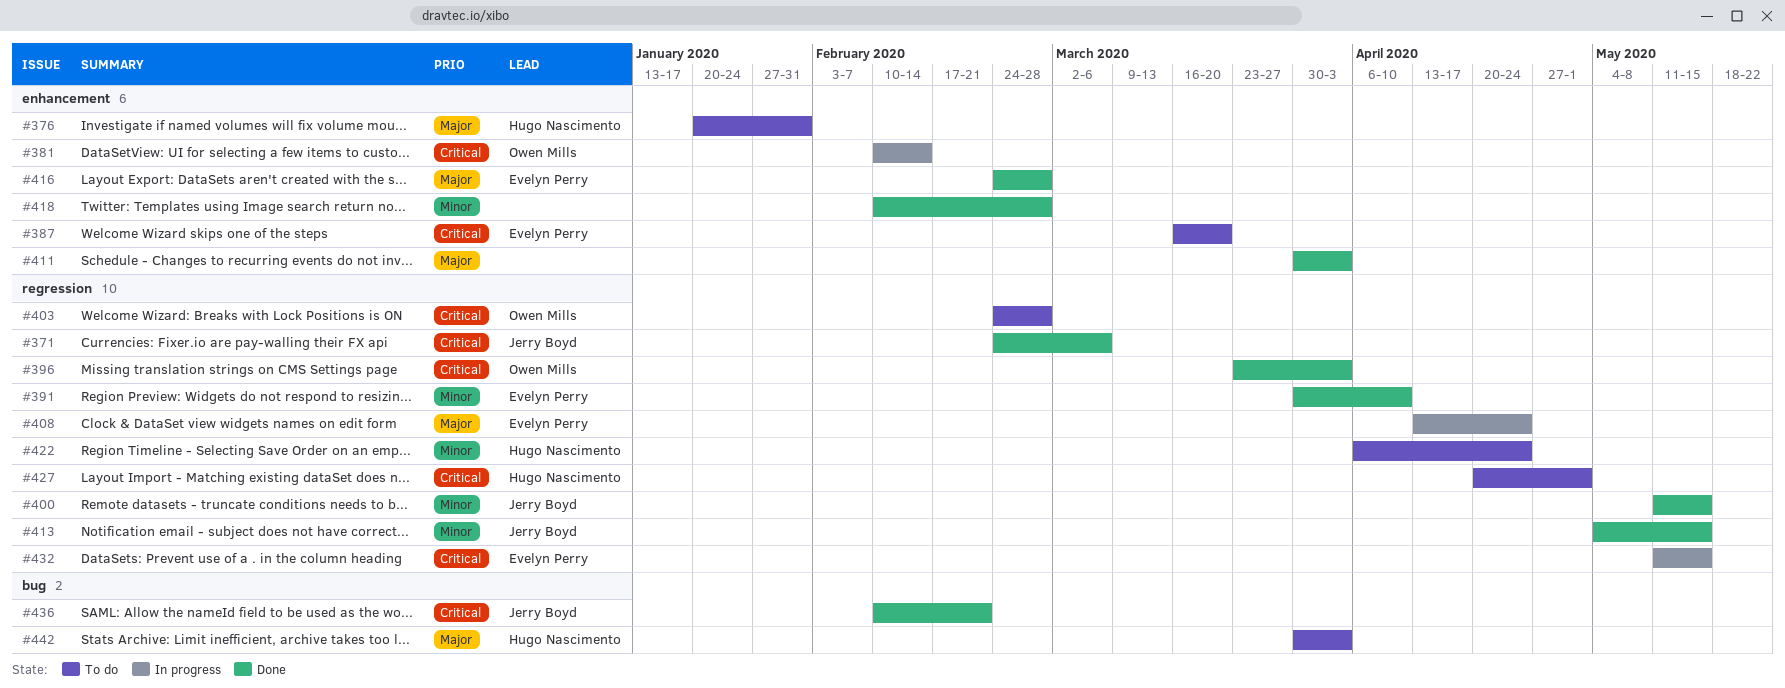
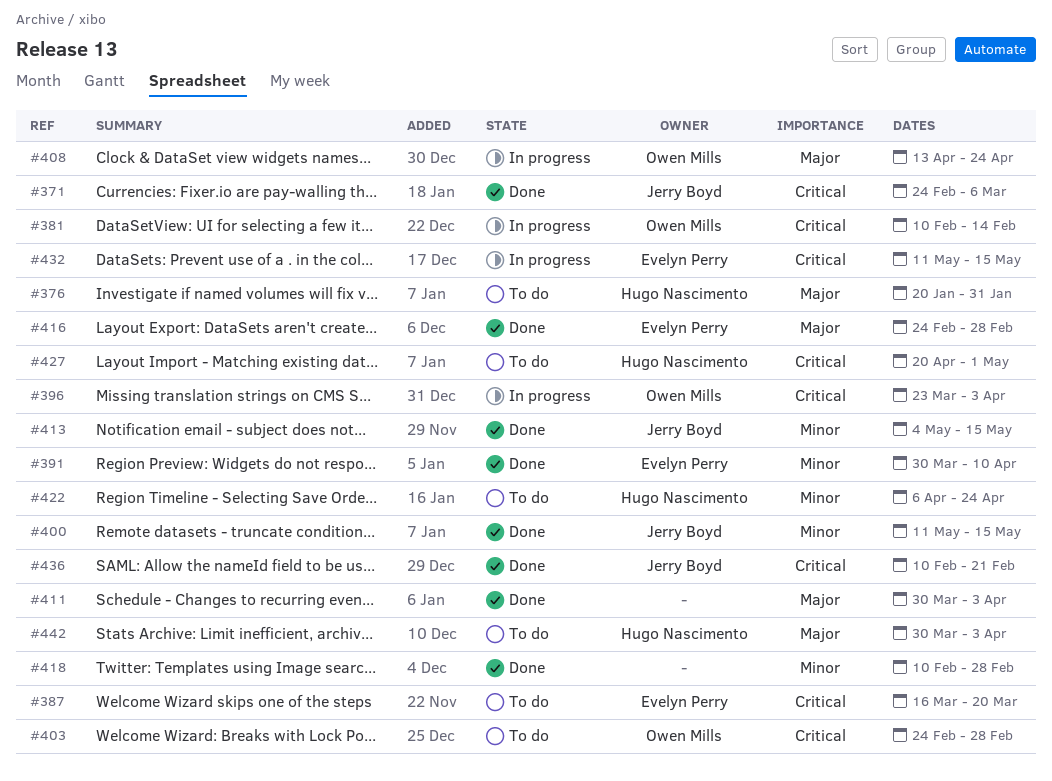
#396, status: Done -> In progress
#408, owner: Evelyn Perry -> Owen Mills

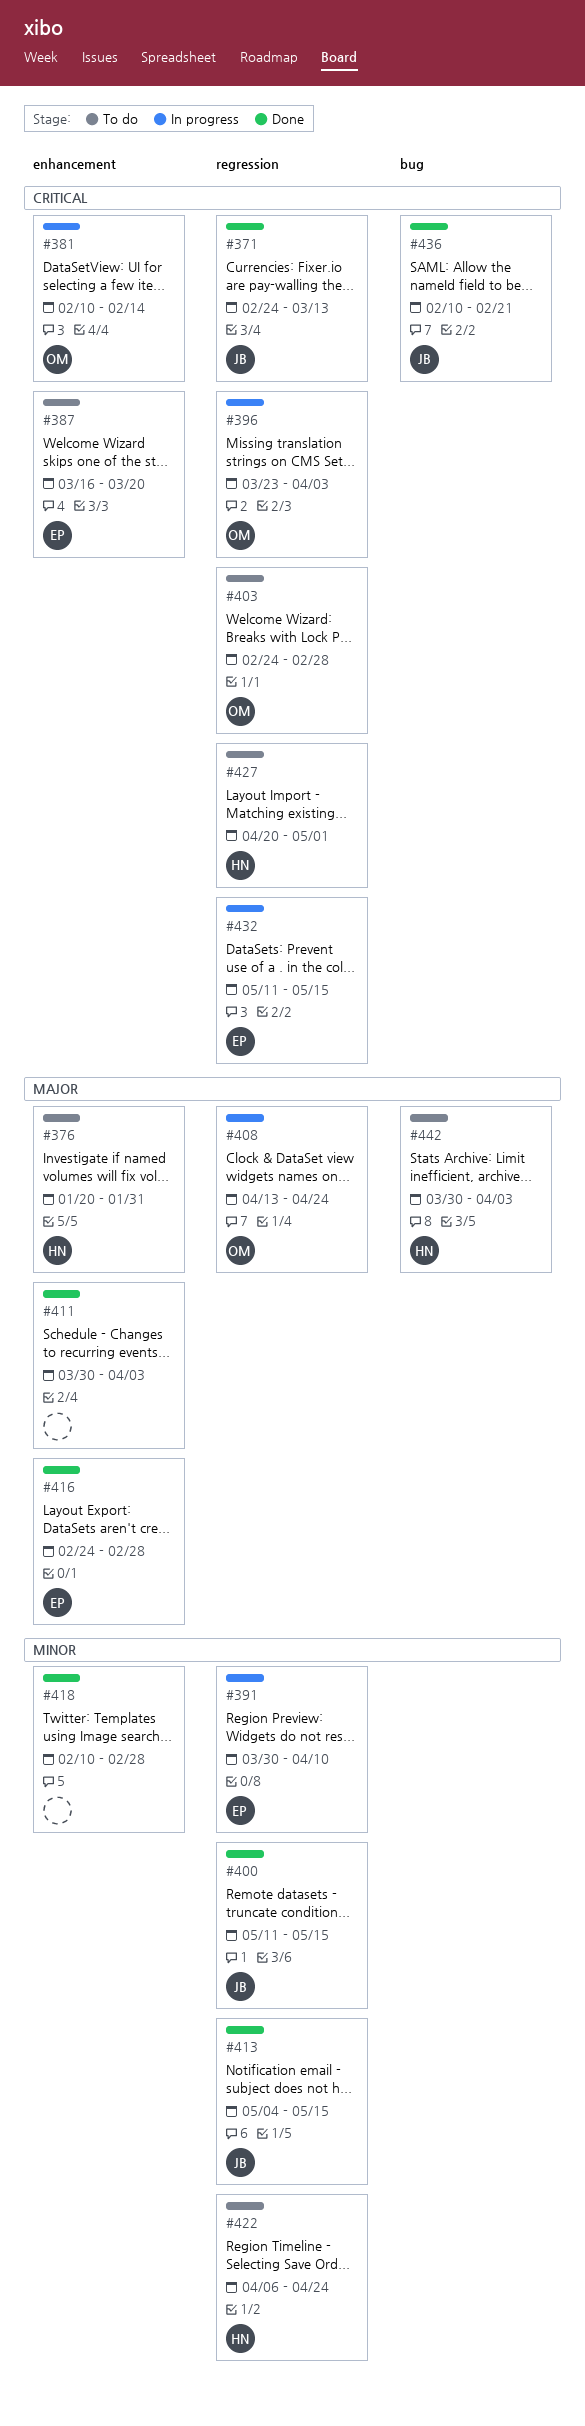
#371, due: Mar 6 -> Mar 13
#391, status: Done -> In progress

